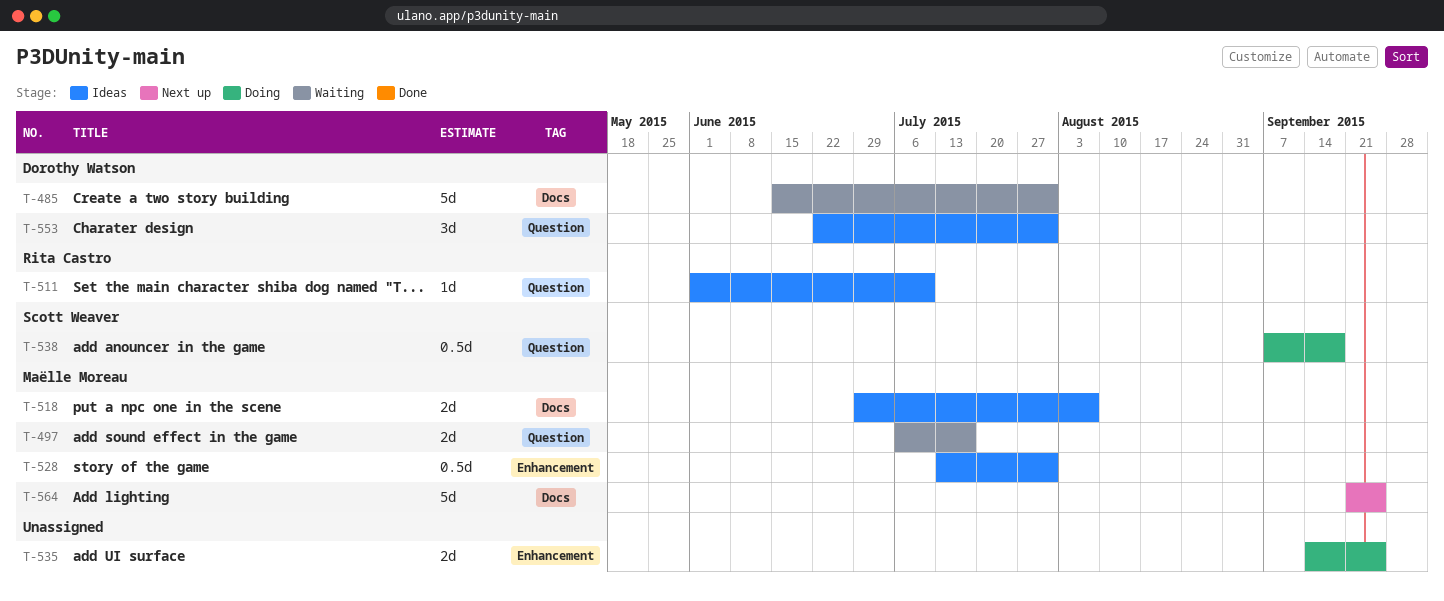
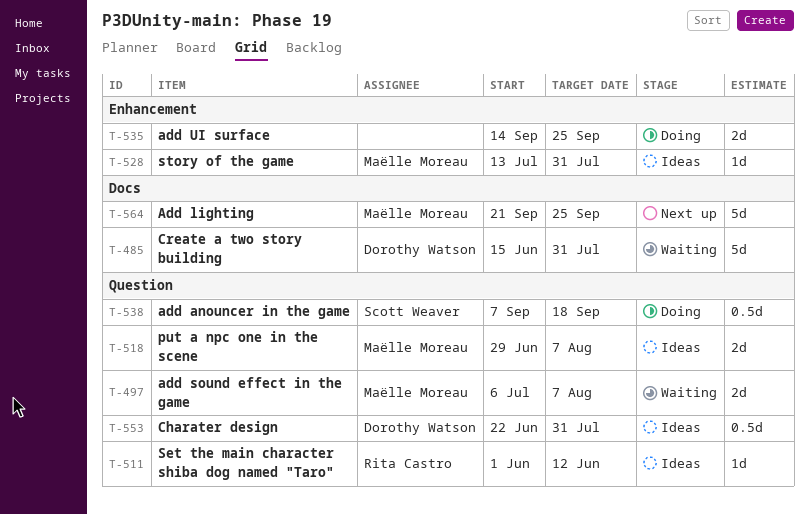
T-497, due: Jul 17 -> Aug 7
T-511, due: Jul 10 -> Jun 12
T-518, label: Docs -> Question
T-528, estimate: 0.5d -> 1d
T-553, estimate: 3d -> 0.5d

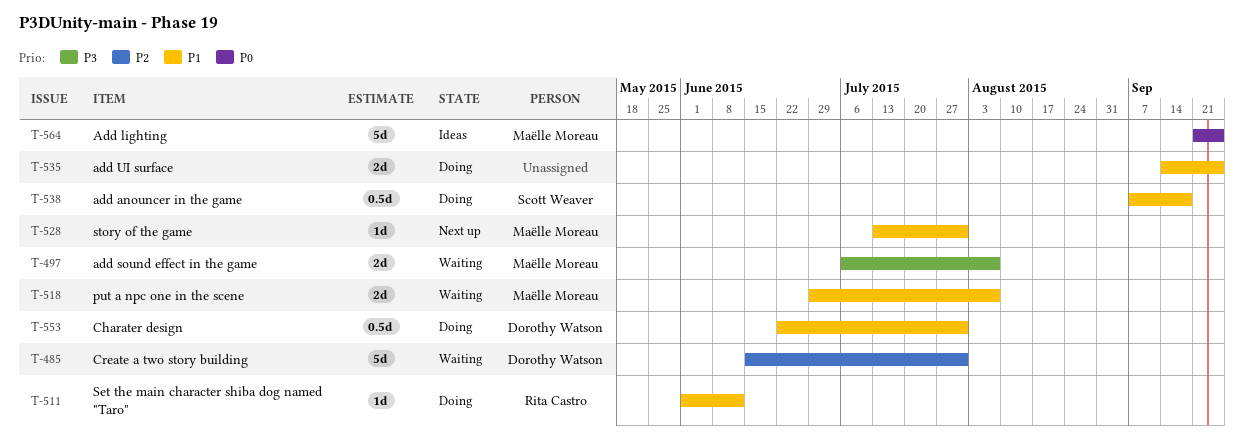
T-511, status: Ideas -> Doing
T-518, status: Ideas -> Waiting
T-528, status: Ideas -> Next up
T-553, status: Ideas -> Doing
T-564, status: Next up -> Ideas

